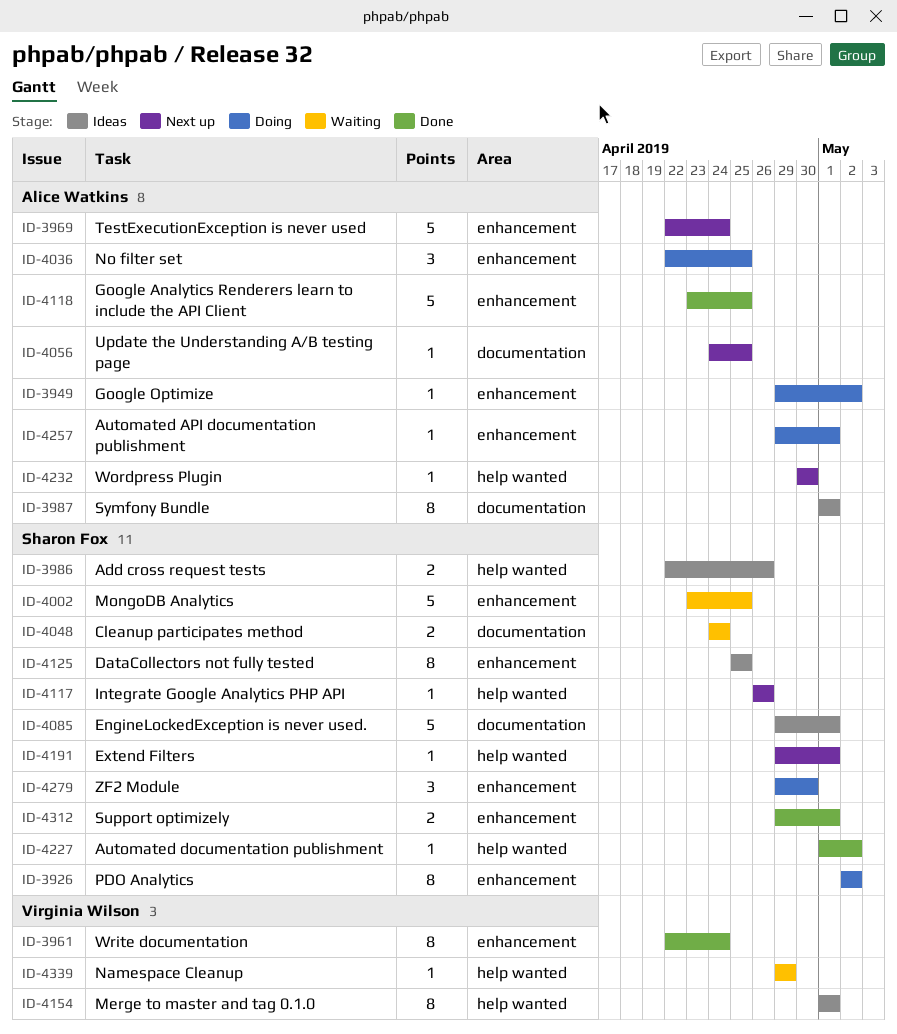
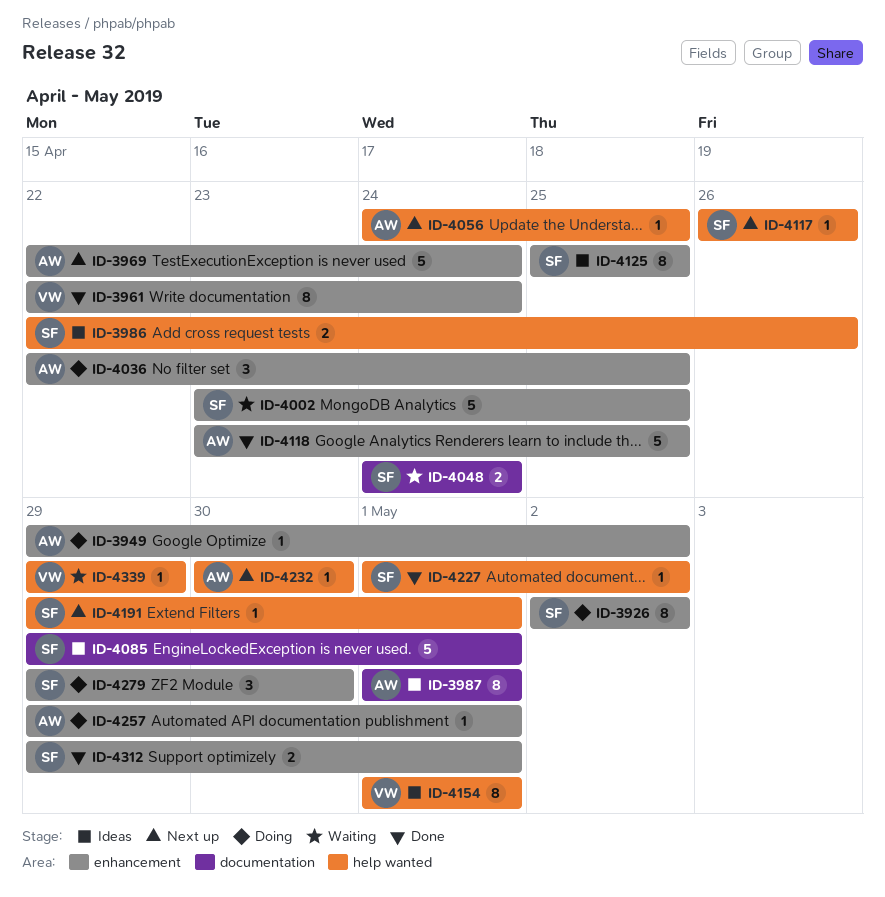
ID-4056, label: documentation -> help wanted

